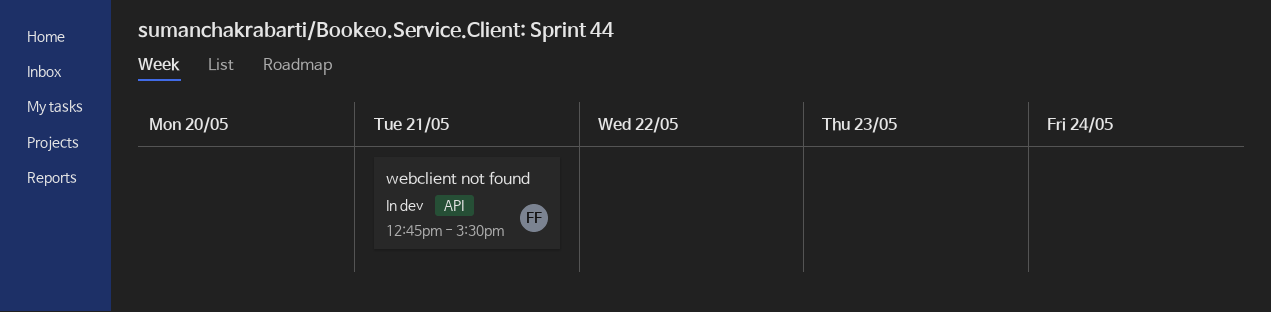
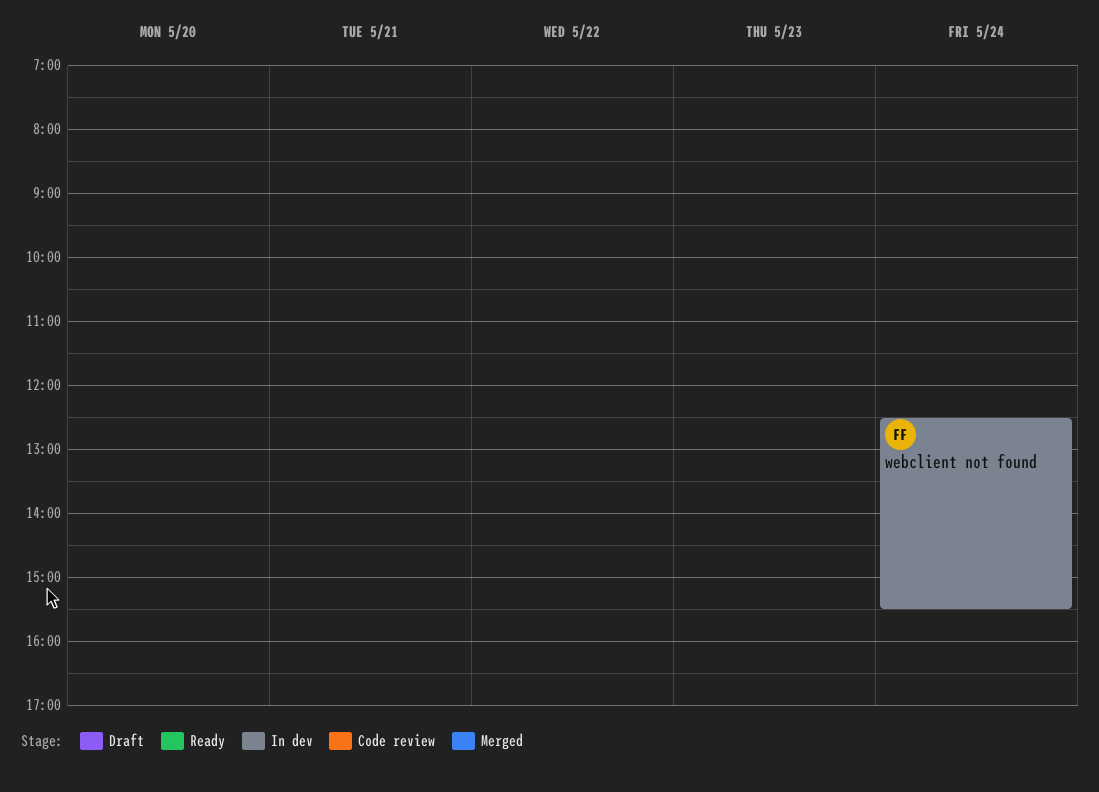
webclient not found, day: May 21 -> May 24
webclient not found, begins: 12:45 -> 12:30

